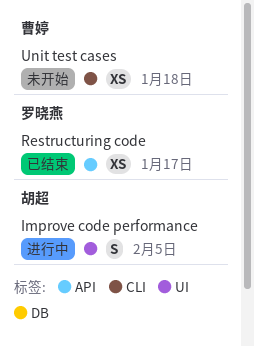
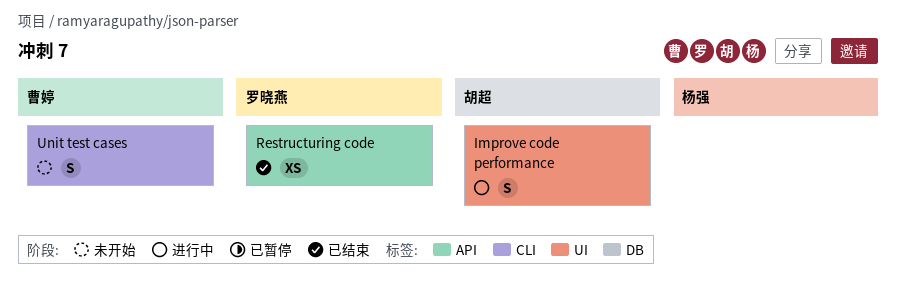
Unit test cases, estimate: XS -> S

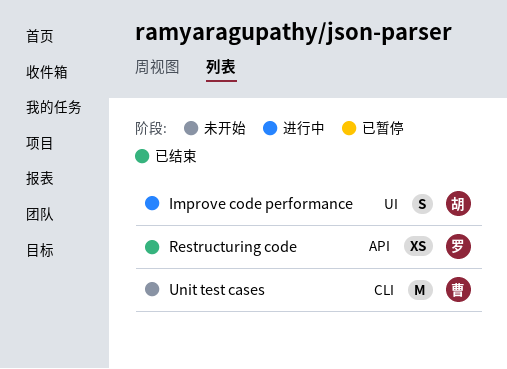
Unit test cases, estimate: S -> M

